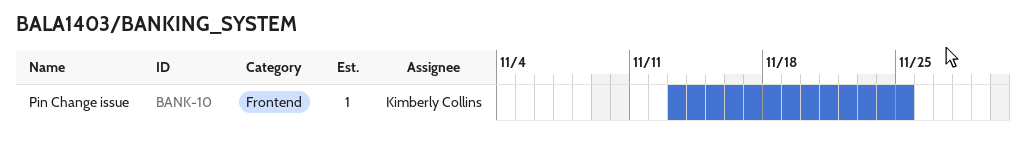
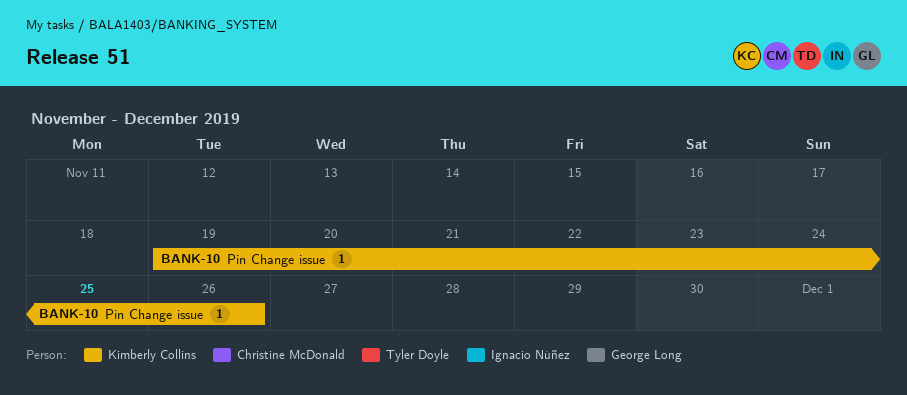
BANK-10, start: Nov 13 -> Nov 19
BANK-10, due: Nov 25 -> Nov 26

